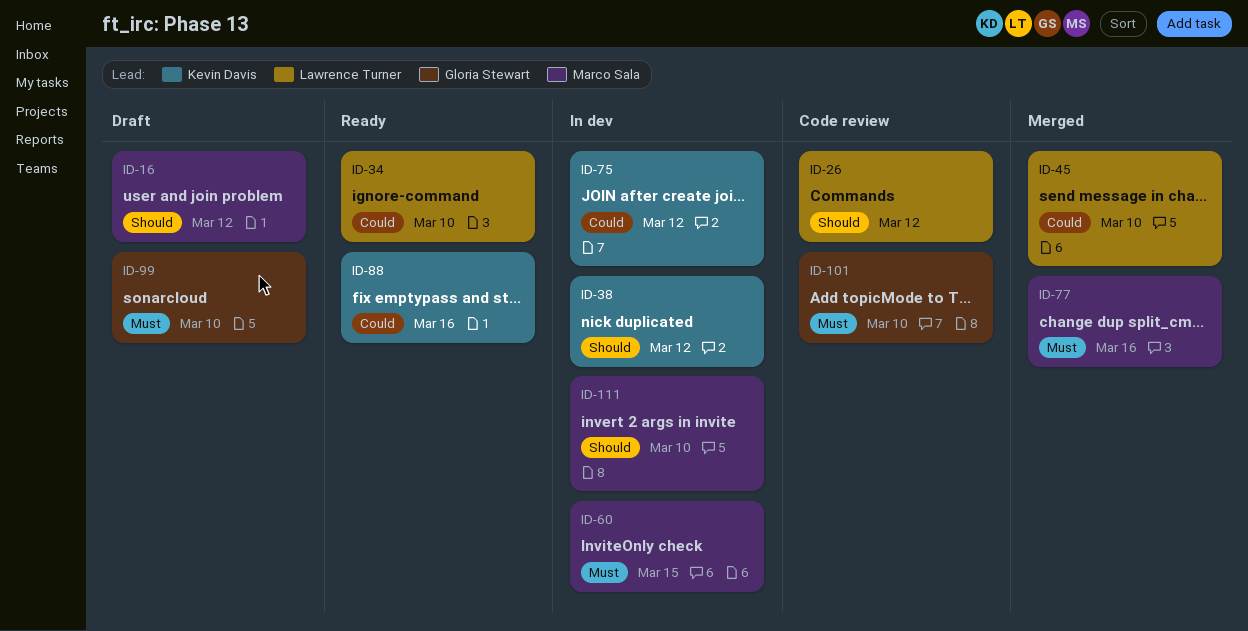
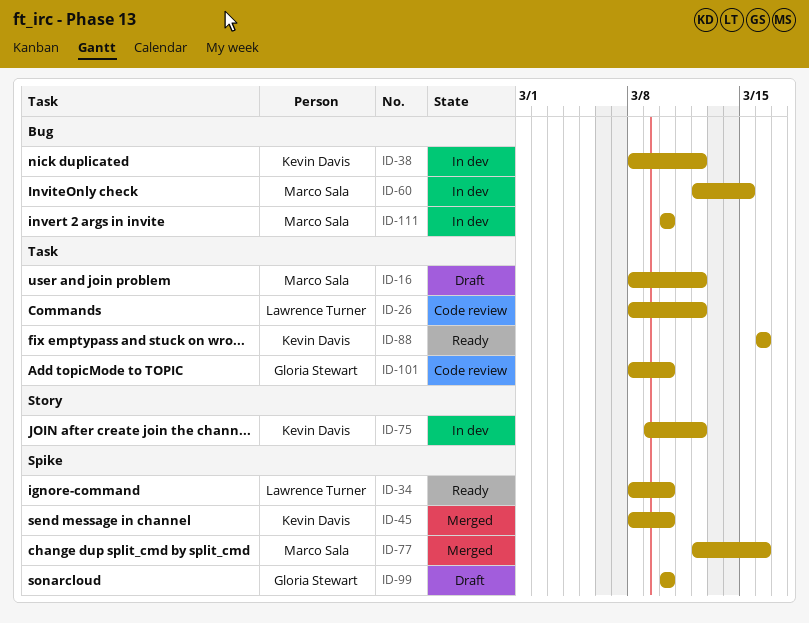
ID-45, owner: Lawrence Turner -> Kevin Davis

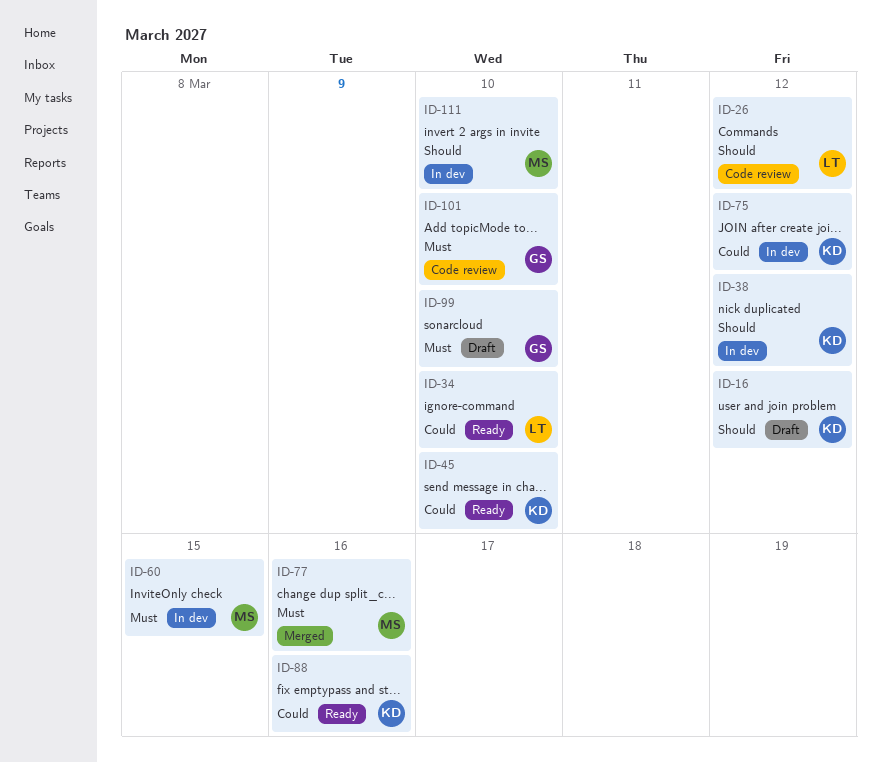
ID-16, owner: Marco Sala -> Kevin Davis
ID-45, status: Merged -> Ready

